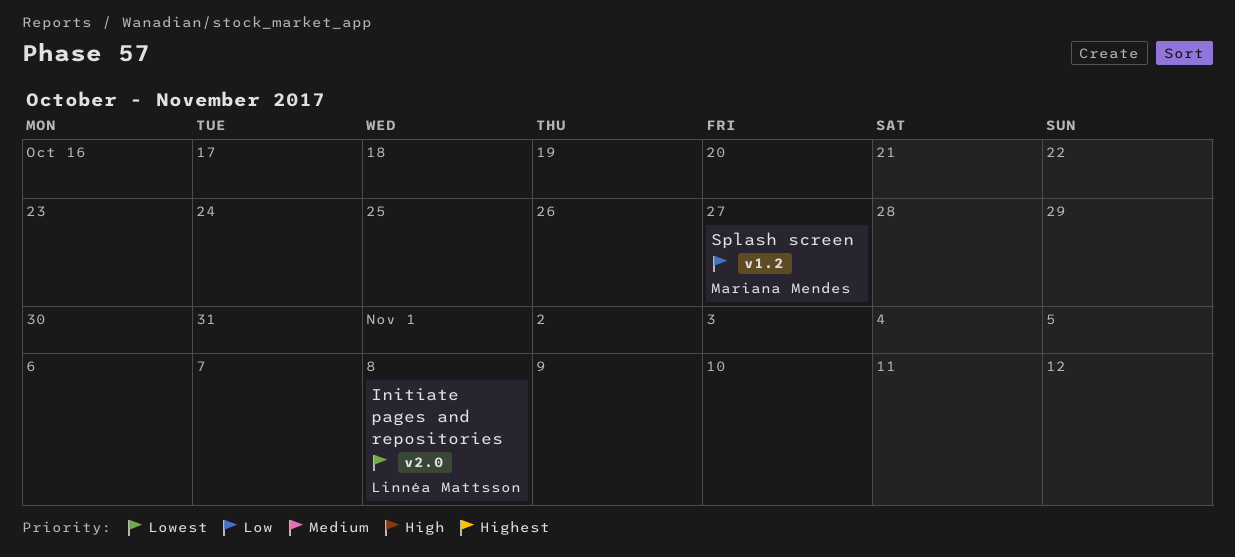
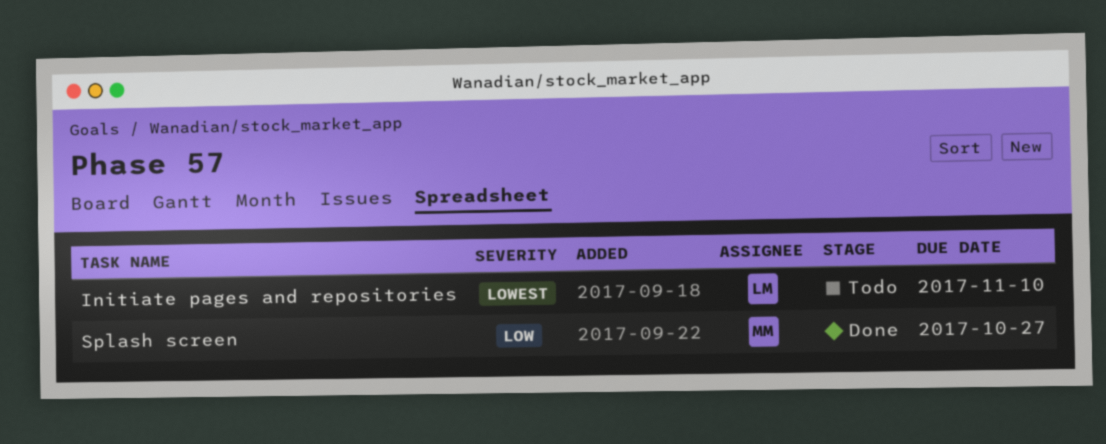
Initiate pages and repositories, due: Nov 8 -> Nov 10

